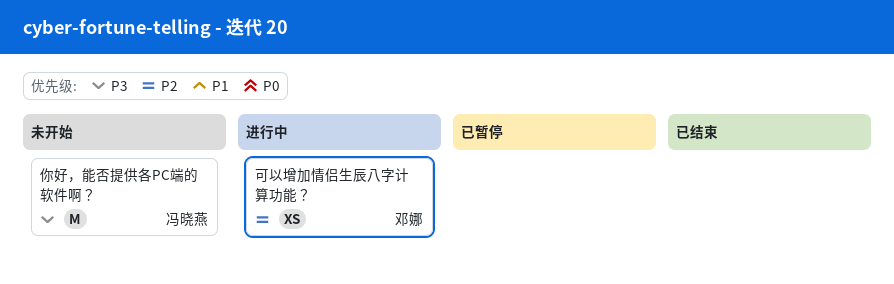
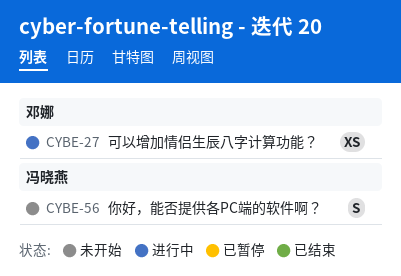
你好，能否提供各PC端的软件啊？, estimate: M -> S

